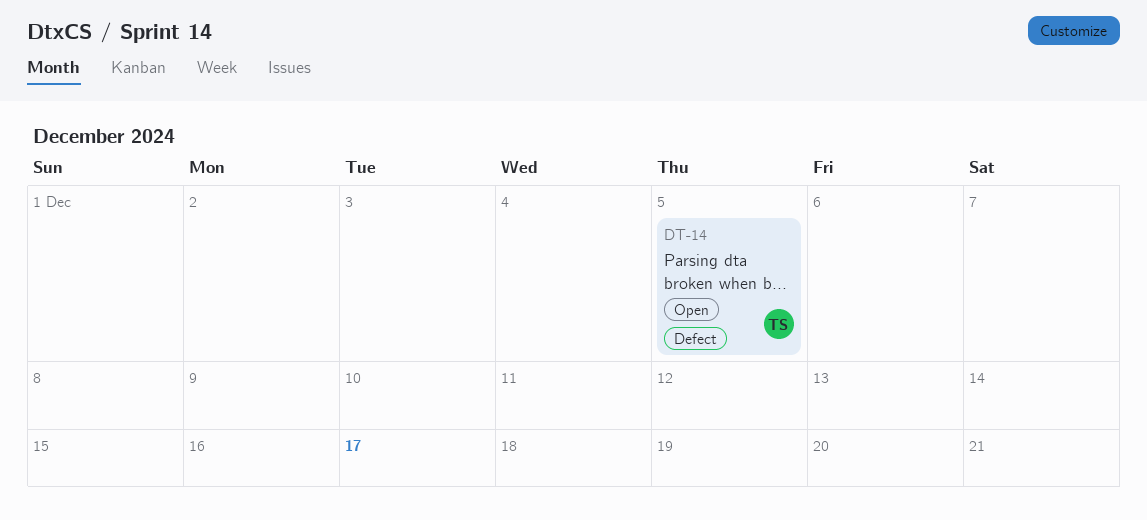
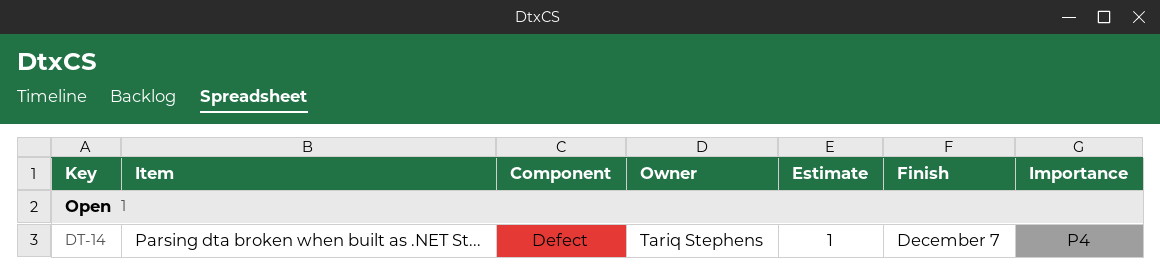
DT-14, due: Dec 5 -> Dec 7

